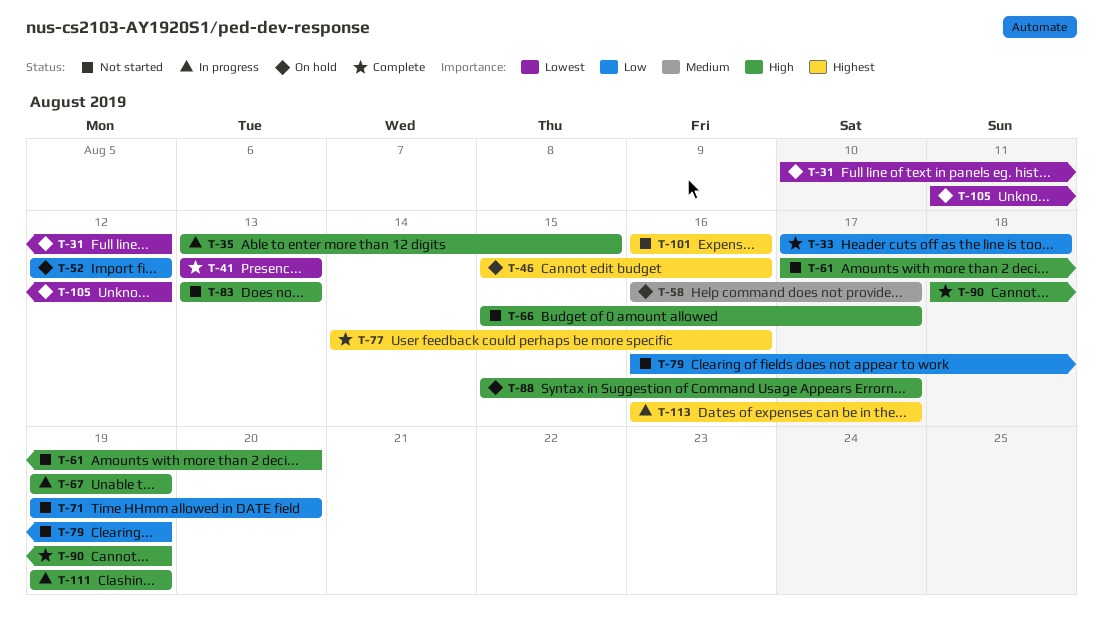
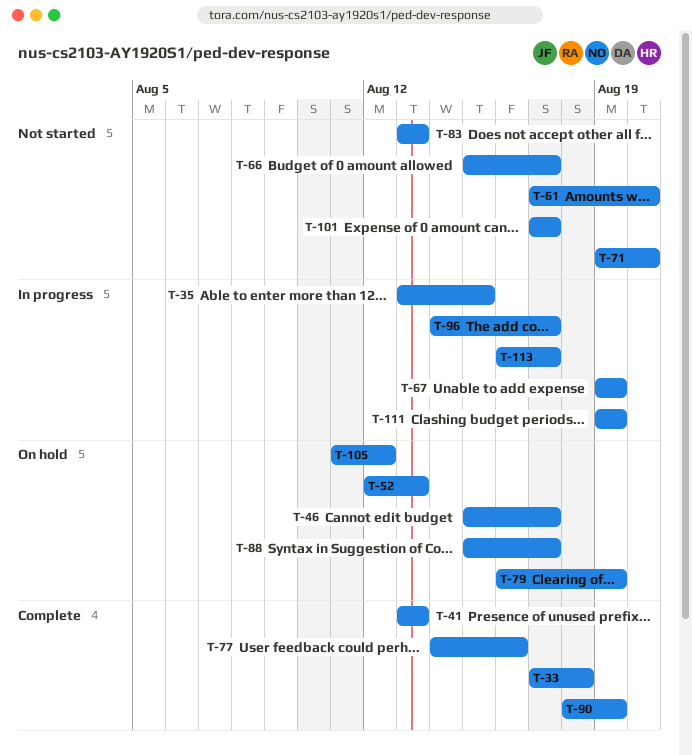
T-31: present -> none
T-46, due: Aug 16 -> Aug 17
T-52, due: Aug 12 -> Aug 13
T-58: present -> none
T-79, status: Not started -> On hold
T-96: none -> present
T-101, start: Aug 16 -> Aug 17
T-101, due: Aug 16 -> Aug 17

